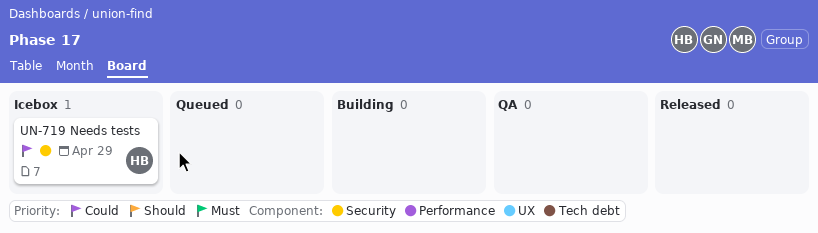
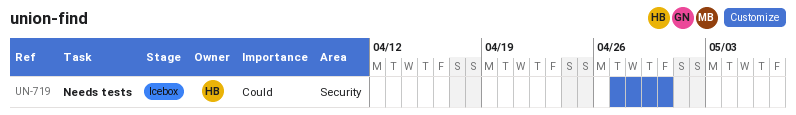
UN-719, due: Apr 29 -> Apr 30

